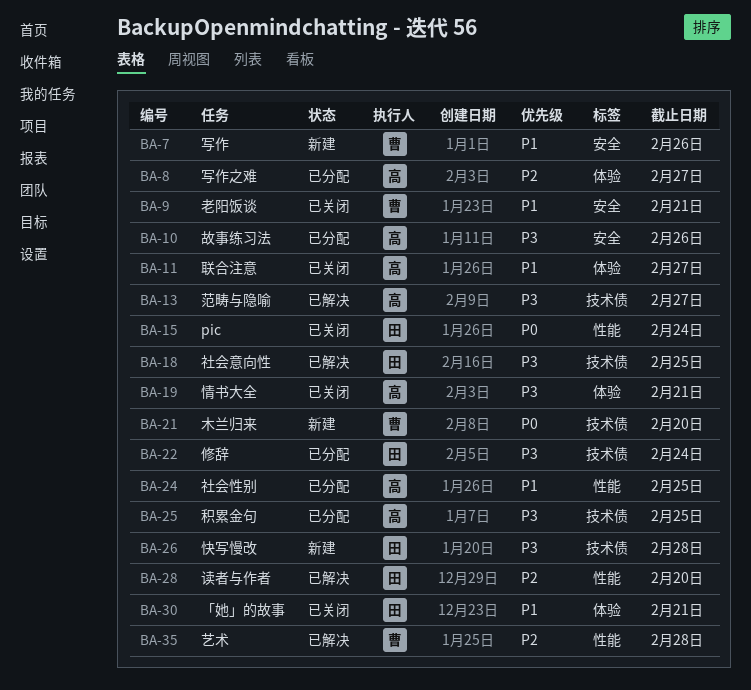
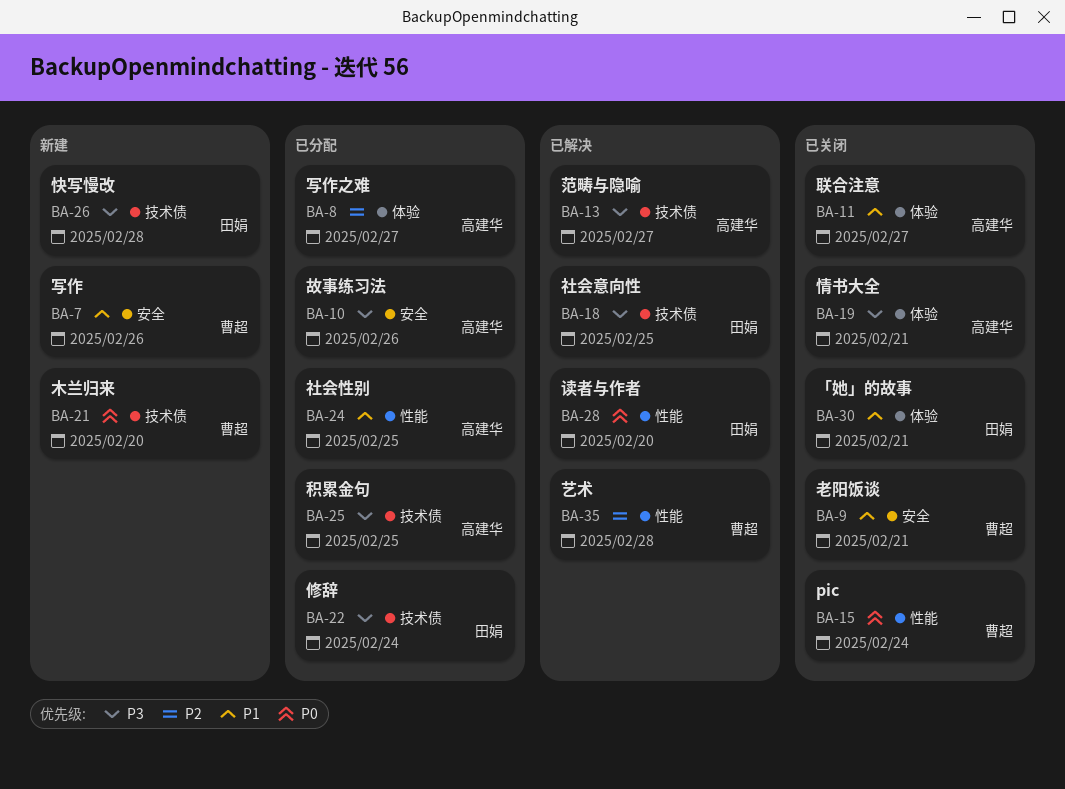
BA-15, owner: 田娟 -> 曹超
BA-28, priority: P2 -> P0

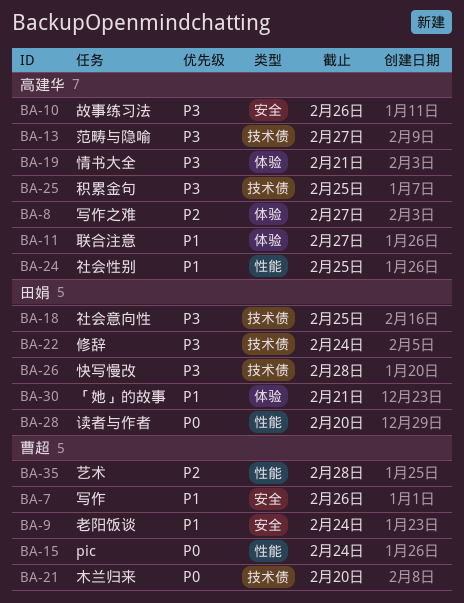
BA-9, due: Feb 21 -> Feb 24

